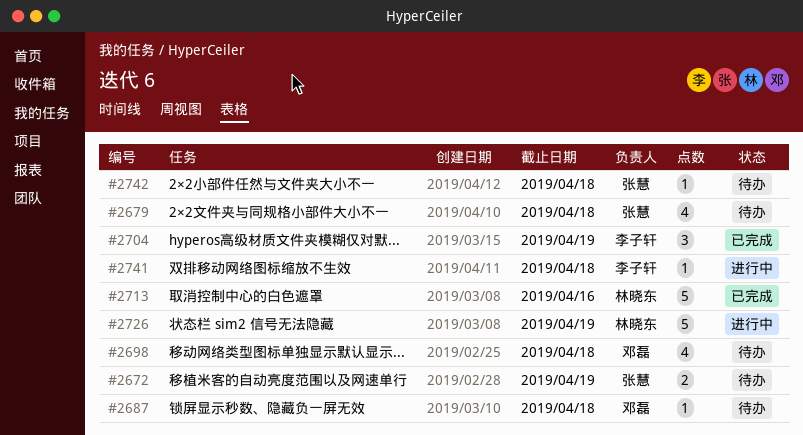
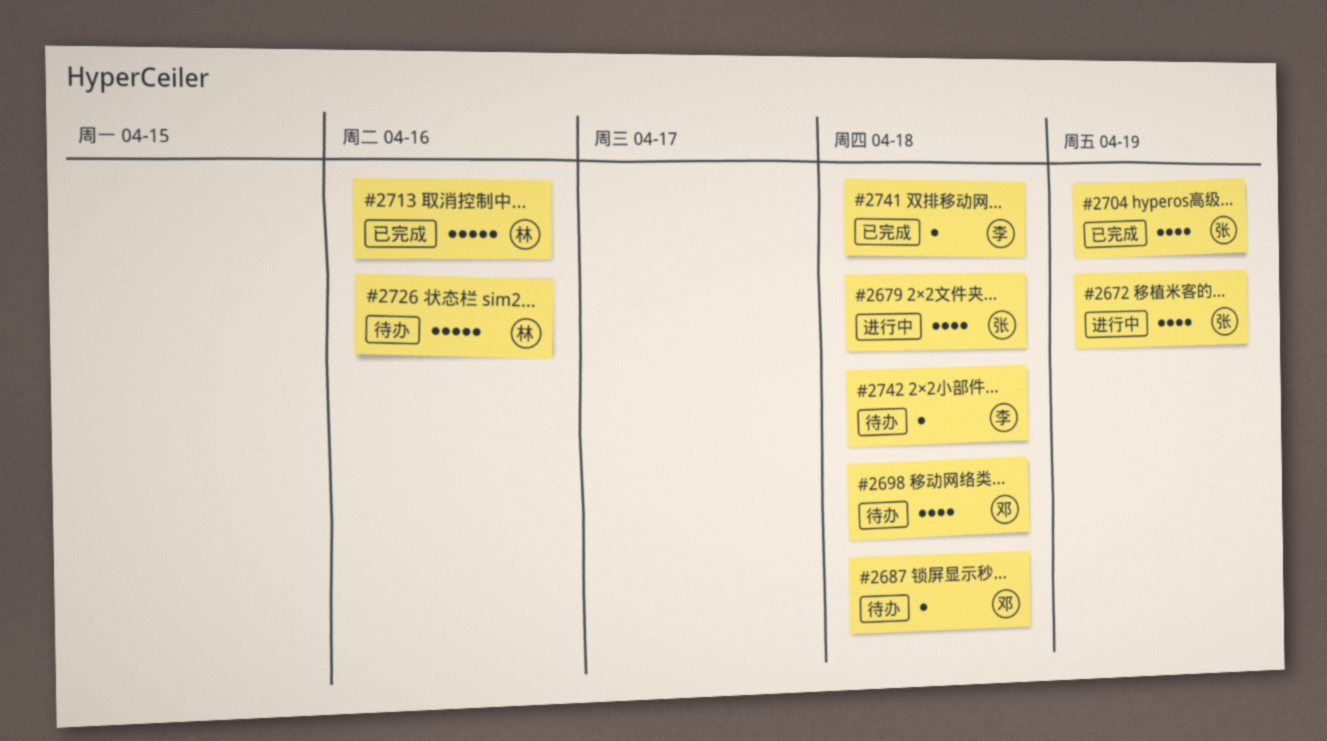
#2672, status: 待办 -> 进行中
#2672, estimate: 2 -> 4
#2679, status: 待办 -> 进行中
#2704, owner: 李子轩 -> 张慧
#2704, estimate: 3 -> 4
#2726, status: 进行中 -> 待办
#2726, due: Apr 19 -> Apr 16
#2741, status: 进行中 -> 已完成
#2742, owner: 张慧 -> 李子轩

